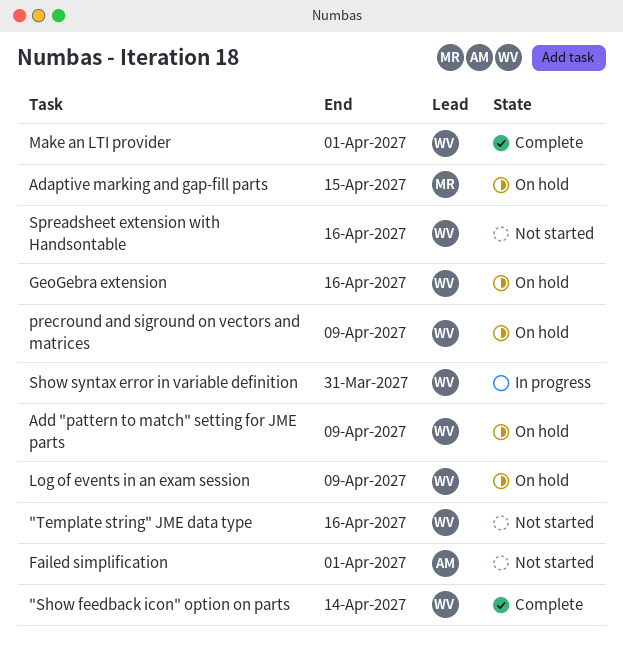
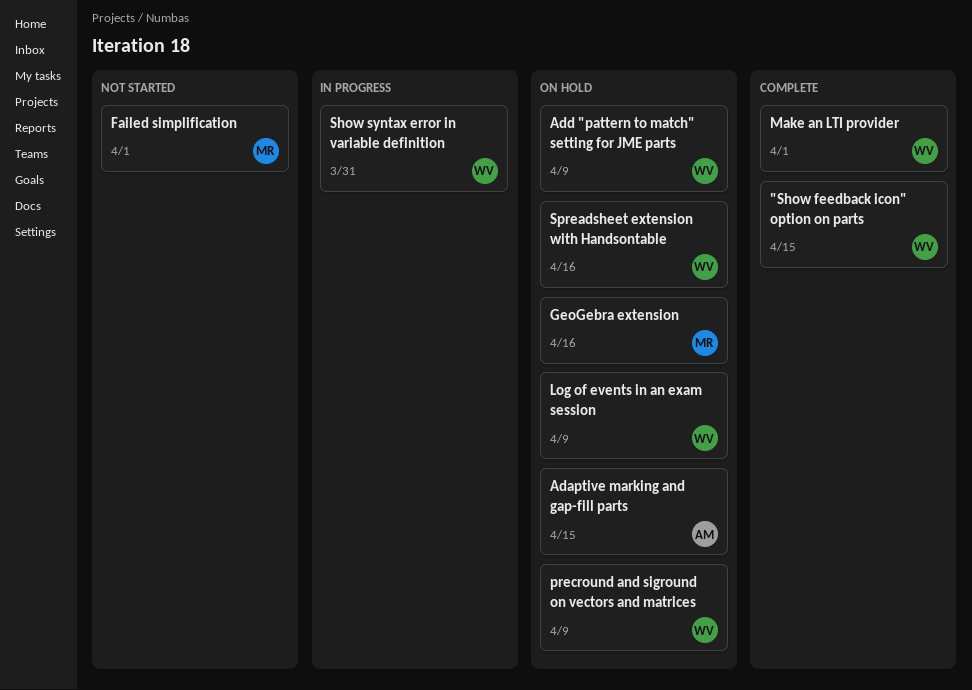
"Show feedback icon" option on parts, due: Apr 14 -> Apr 15
"Template string" JME data type: present -> none
Adaptive marking and gap-fill parts, owner: MR -> AM
Failed simplification, owner: AM -> MR
GeoGebra extension, owner: WV -> MR
Spreadsheet extension with Handsontable, status: Not started -> On hold

